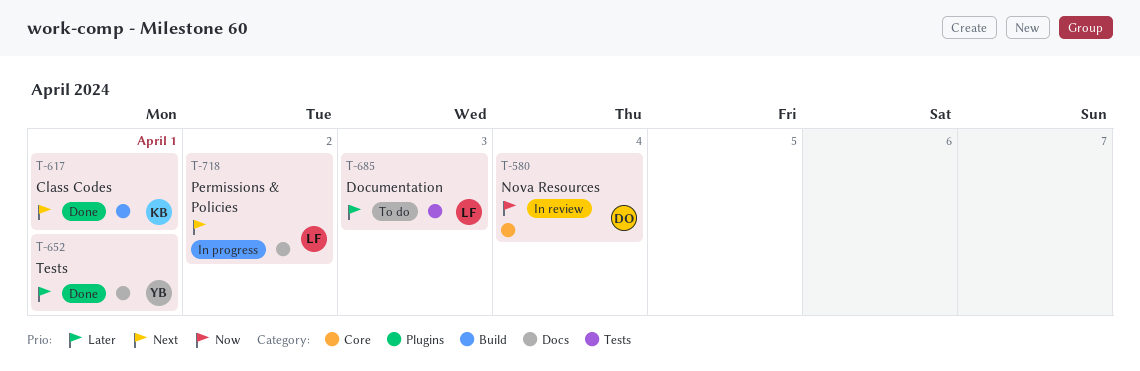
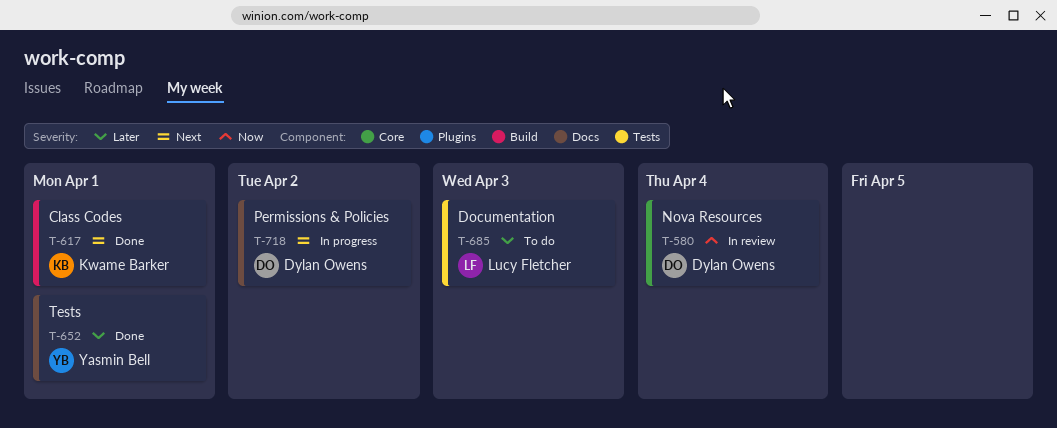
T-718, owner: Lucy Fletcher -> Dylan Owens

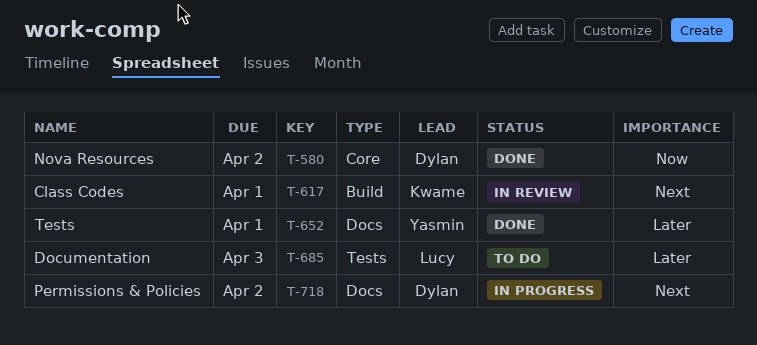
T-580, status: In review -> Done
T-580, due: Apr 4 -> Apr 2
T-617, status: Done -> In review

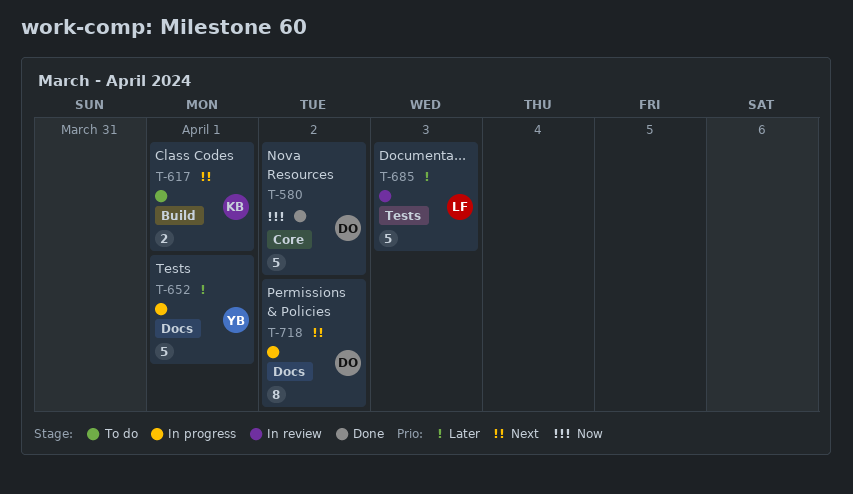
T-617, status: In review -> To do
T-652, status: Done -> In progress
T-685, status: To do -> In review

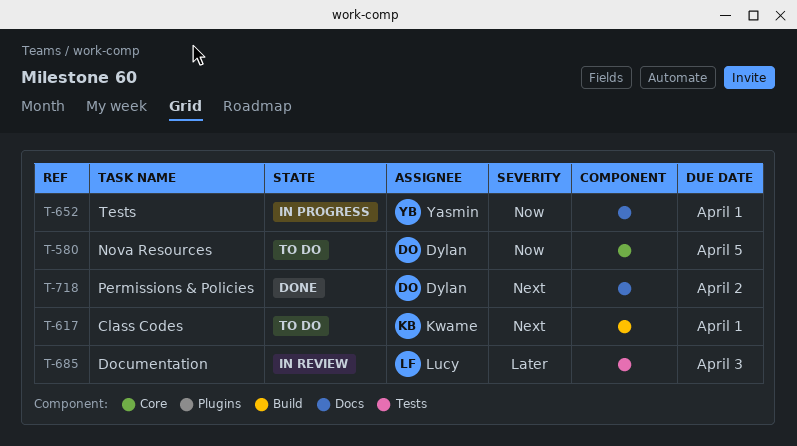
T-580, status: Done -> To do
T-580, due: Apr 2 -> Apr 5
T-652, priority: Later -> Now
T-718, status: In progress -> Done

